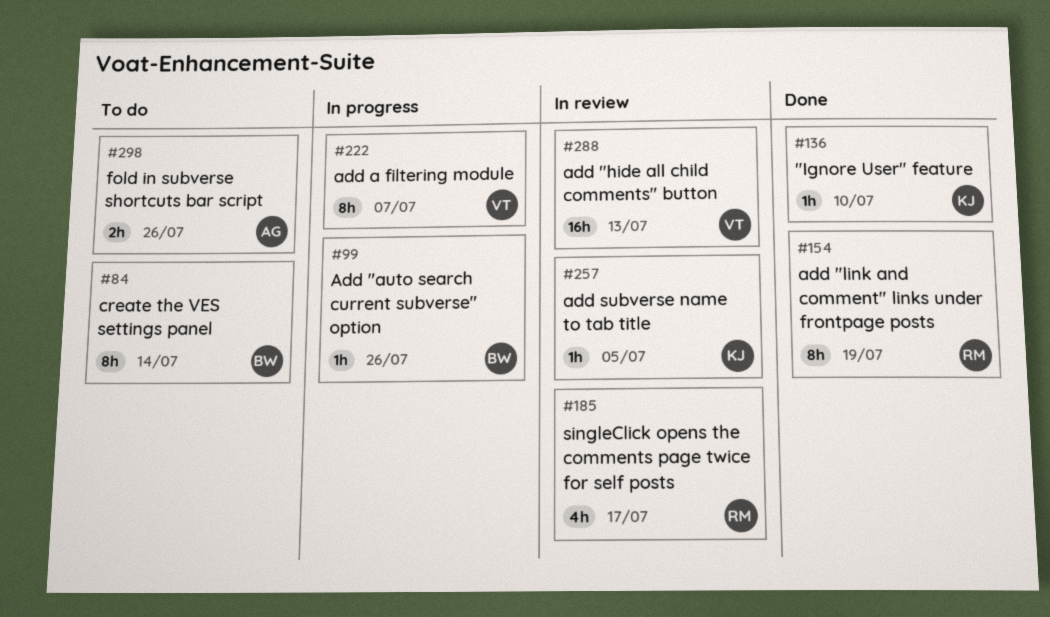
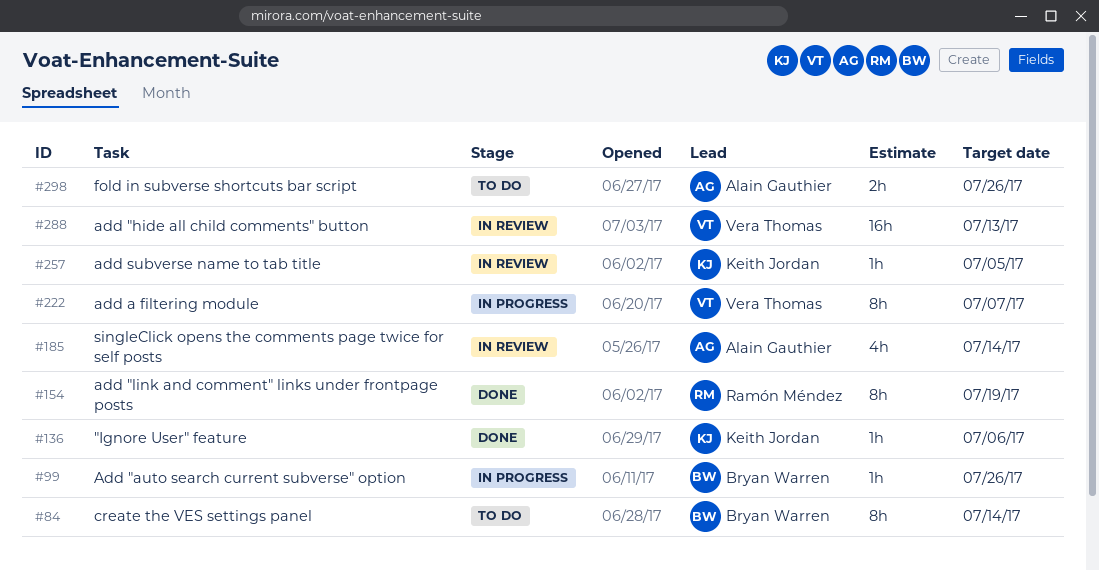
#136, due: Jul 10 -> Jul 6
#185, owner: Ramón Méndez -> Alain Gauthier
#185, due: Jul 17 -> Jul 14

